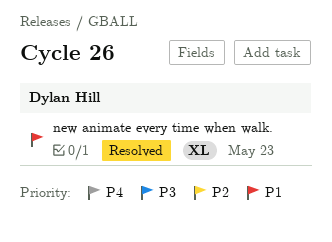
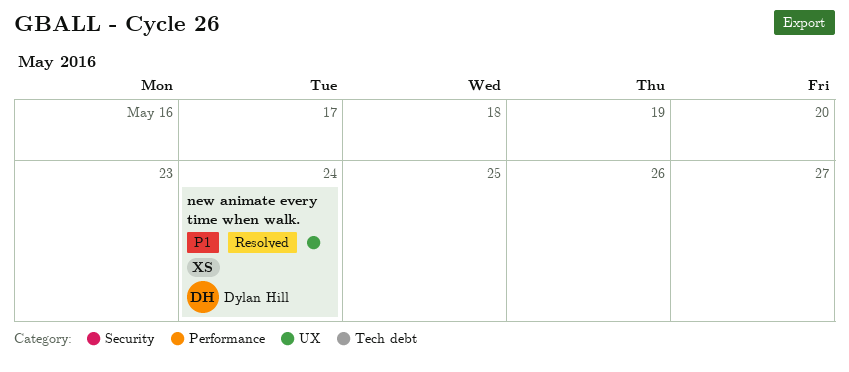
new animate every time when walk., estimate: XL -> XS
new animate every time when walk., due: May 23 -> May 24

